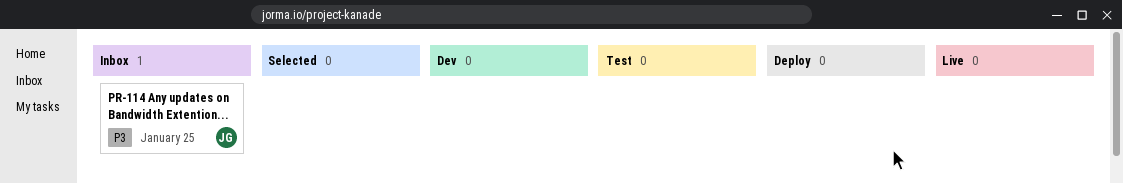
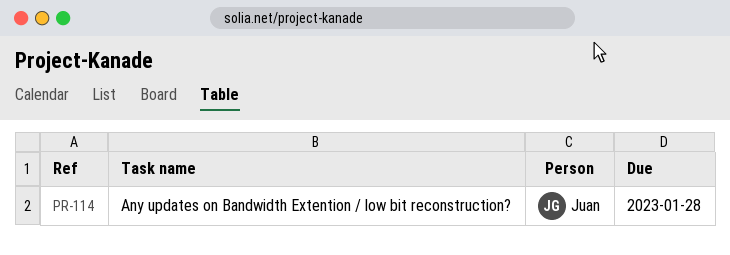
PR-114, due: Jan 25 -> Jan 28

